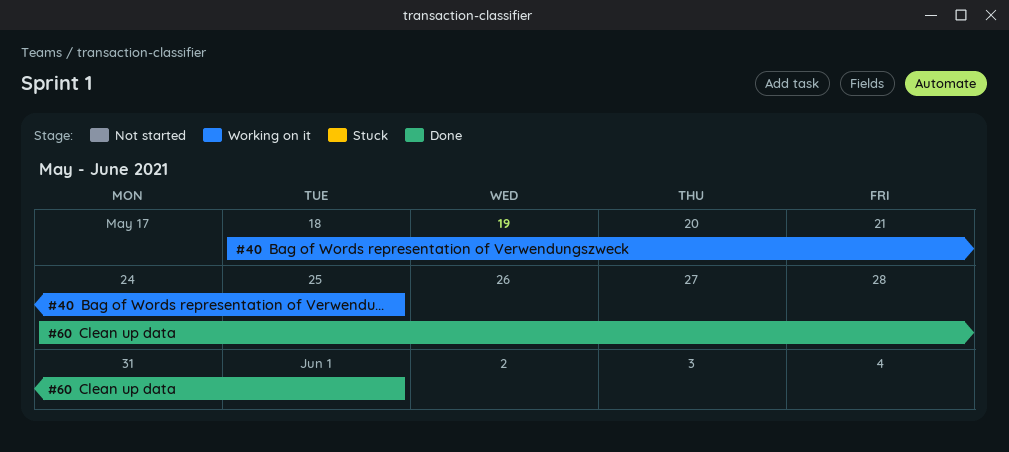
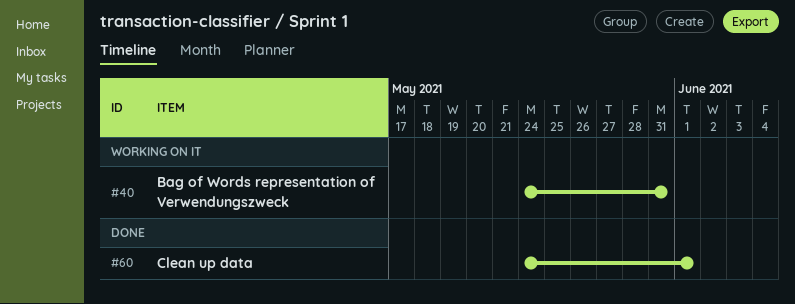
#40, start: May 18 -> May 24
#40, due: May 25 -> May 31

